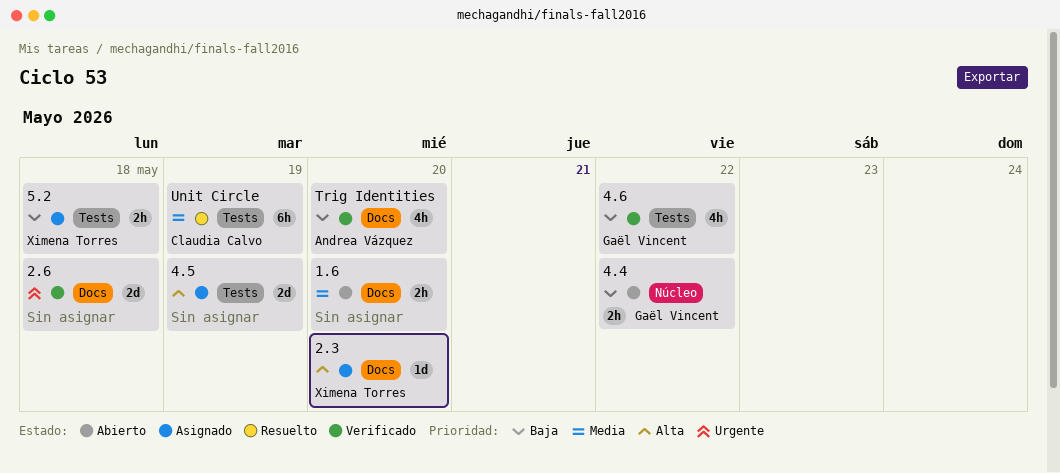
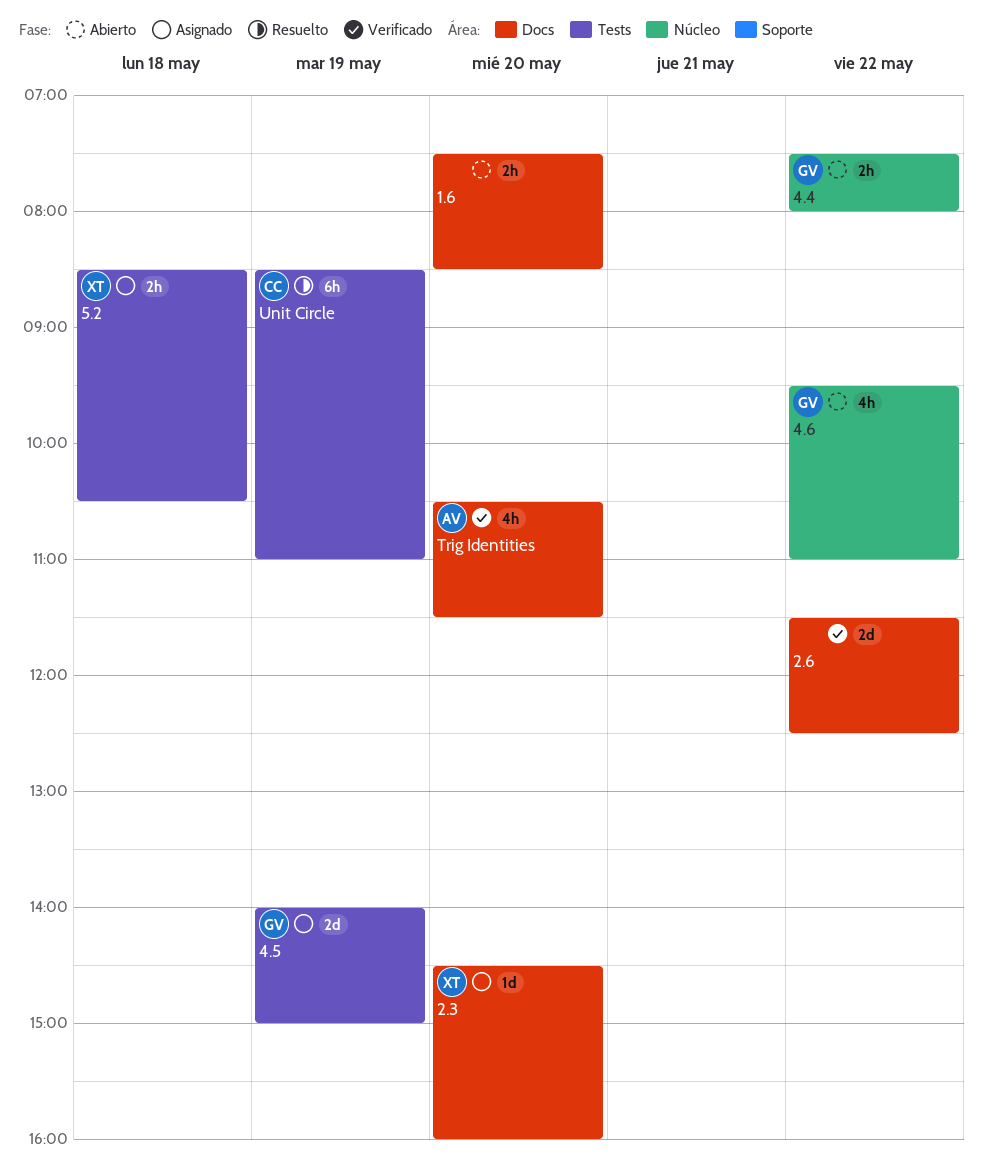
2.6, day: May 18 -> May 22
4.5, owner: none -> Gaël Vincent
4.6, status: Verificado -> Abierto
4.6, label: Tests -> Núcleo

